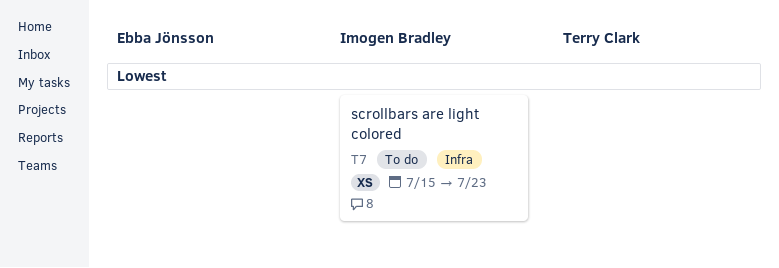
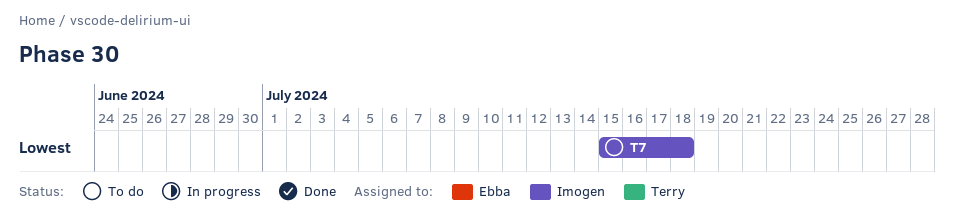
T7, due: Jul 23 -> Jul 18

